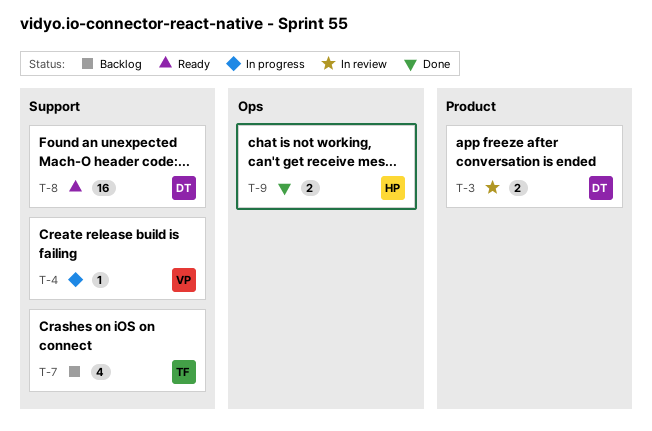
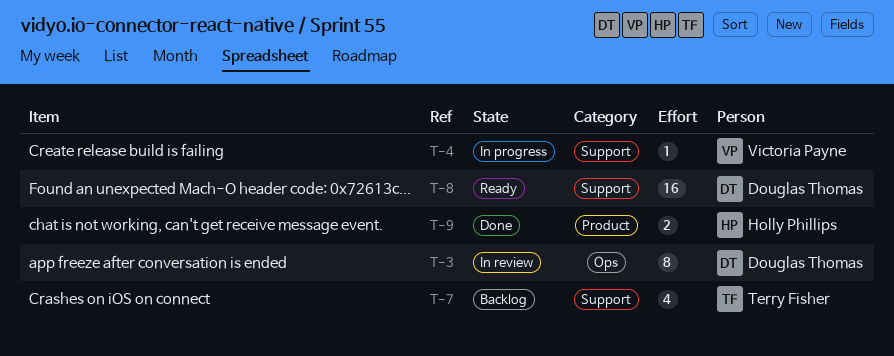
T-3, label: Product -> Ops
T-3, estimate: 2 -> 8
T-9, label: Ops -> Product

